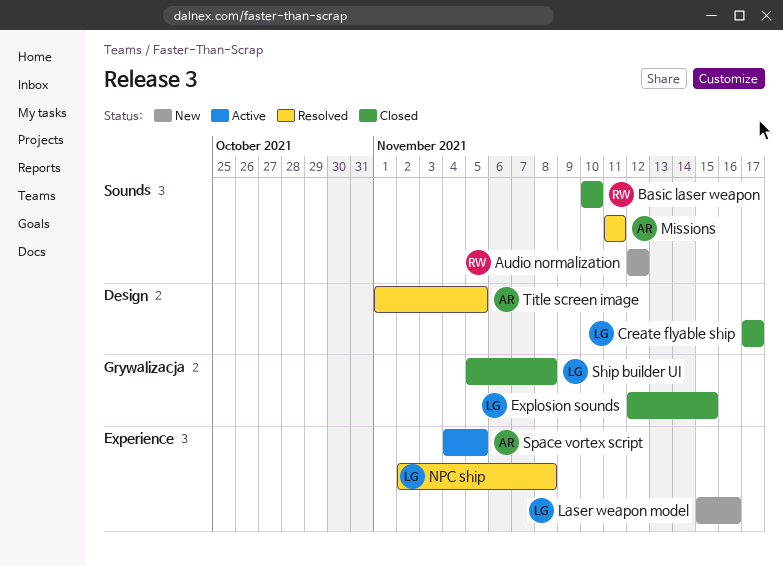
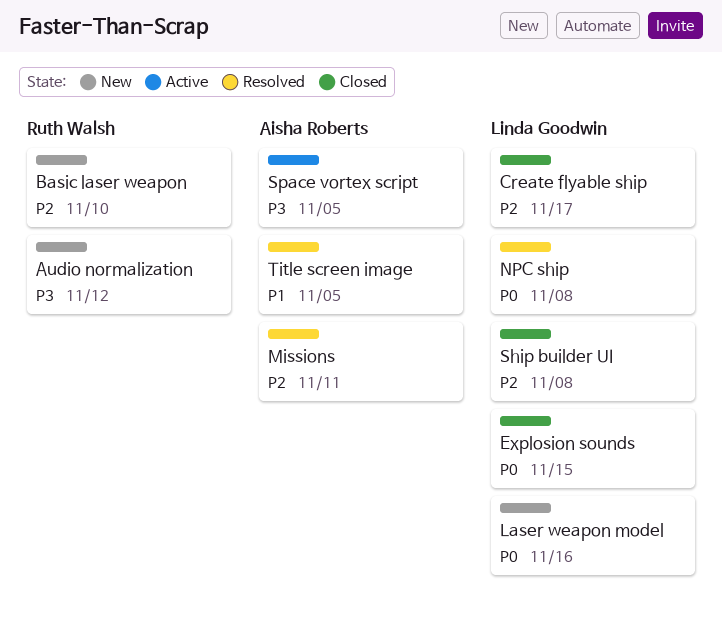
Basic laser weapon, status: Closed -> New

